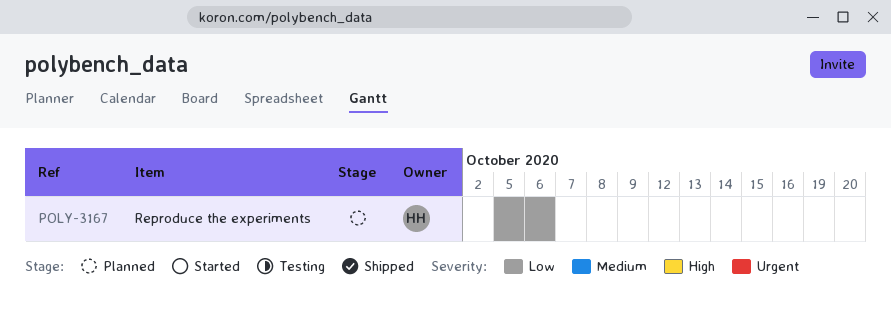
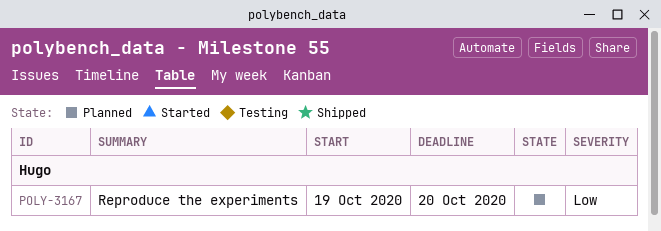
POLY-3167, start: Oct 5 -> Oct 19
POLY-3167, due: Oct 6 -> Oct 20

